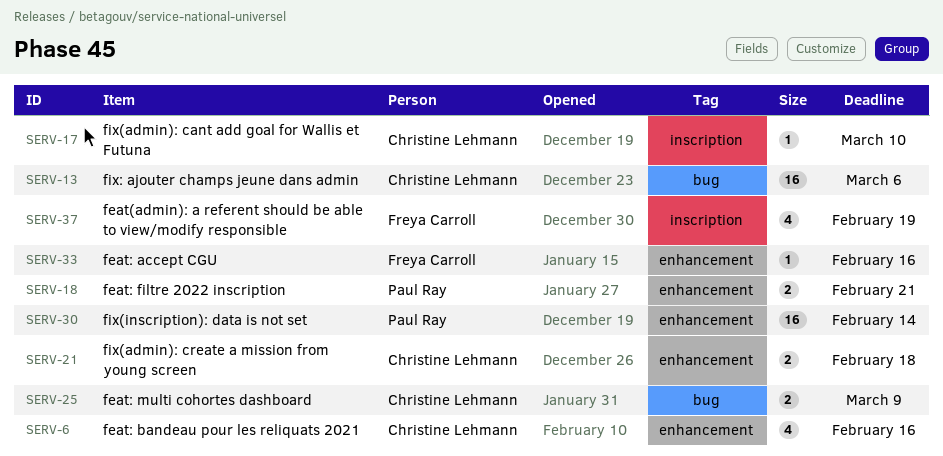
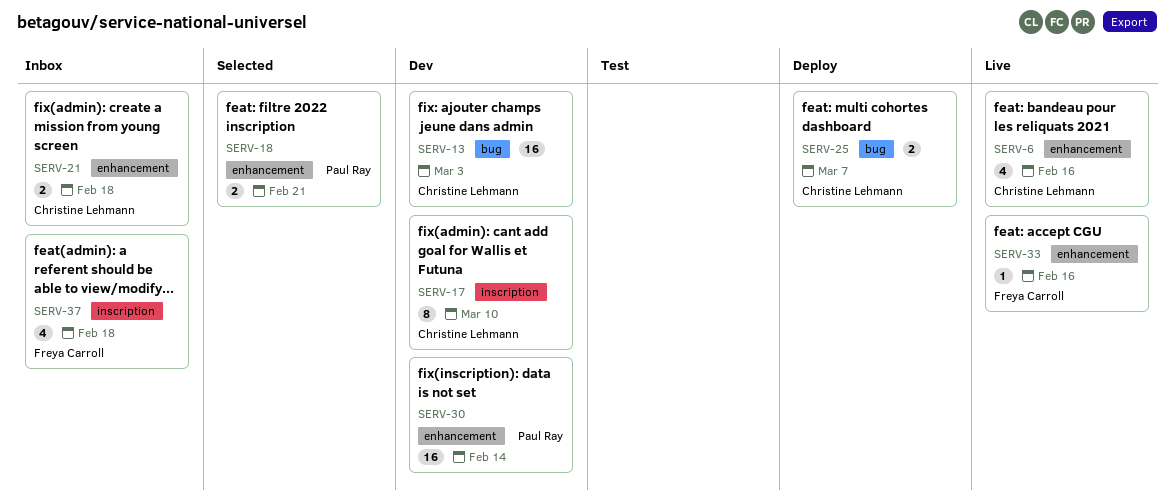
SERV-13, due: Mar 6 -> Mar 3
SERV-17, estimate: 1 -> 8
SERV-25, due: Mar 9 -> Mar 7
SERV-37, due: Feb 19 -> Feb 18

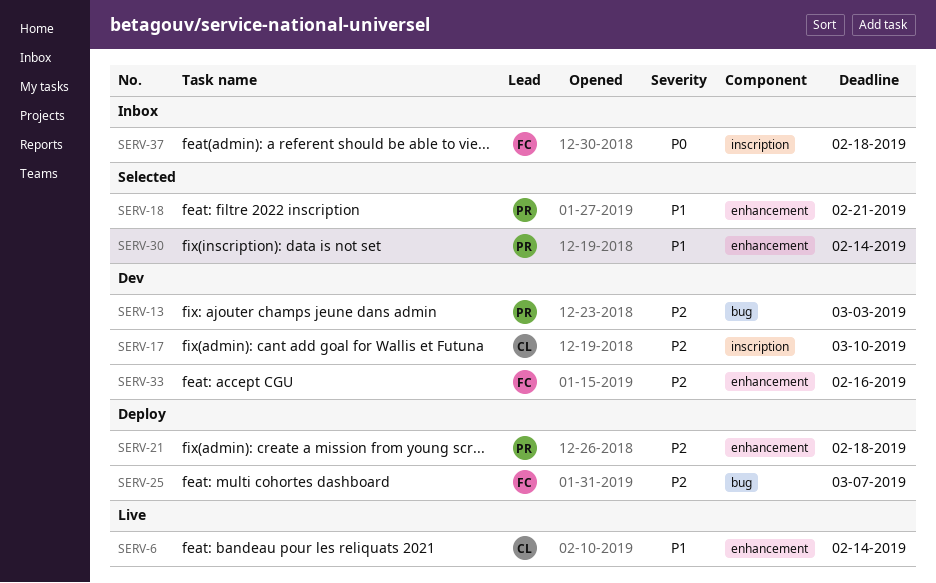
SERV-6, due: Feb 16 -> Feb 14
SERV-13, owner: Christine Lehmann -> Paul Ray
SERV-21, status: Inbox -> Deploy
SERV-21, owner: Christine Lehmann -> Paul Ray
SERV-25, owner: Christine Lehmann -> Freya Carroll
SERV-30, status: Dev -> Selected
SERV-33, status: Live -> Dev

